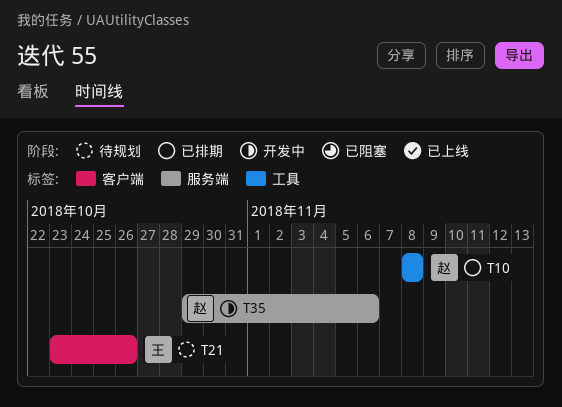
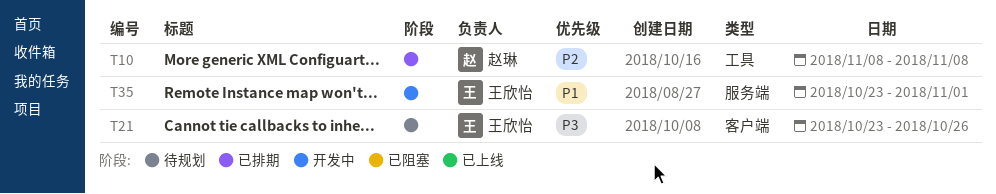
T35, owner: 赵琳 -> 王欣怡
T35, start: Oct 29 -> Oct 23
T35, due: Nov 6 -> Nov 1

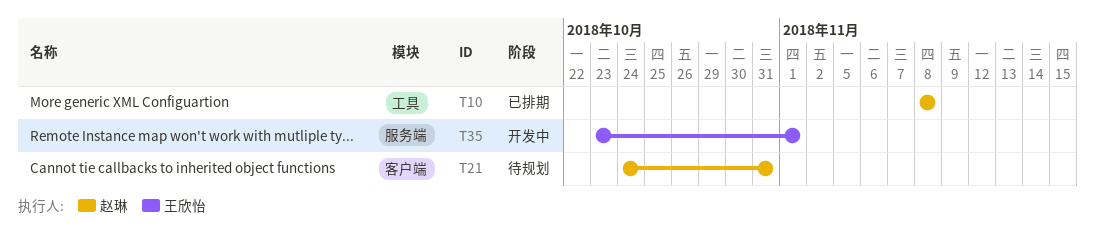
T21, owner: 王欣怡 -> 赵琳
T21, start: Oct 23 -> Oct 24
T21, due: Oct 26 -> Oct 31

